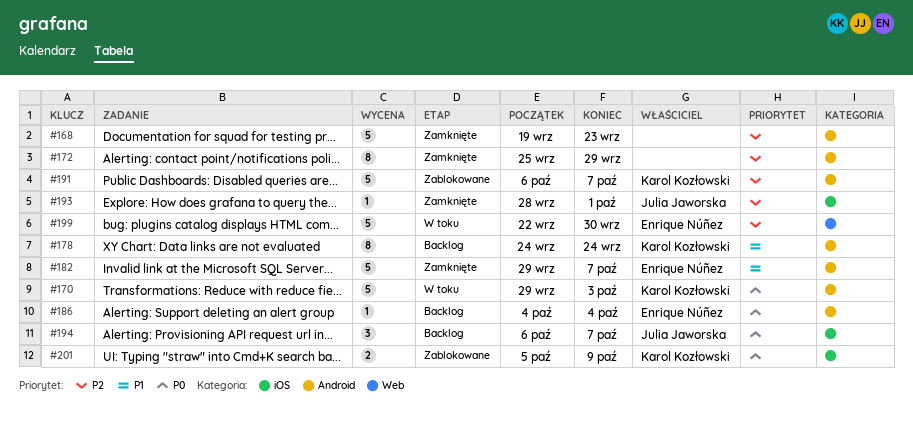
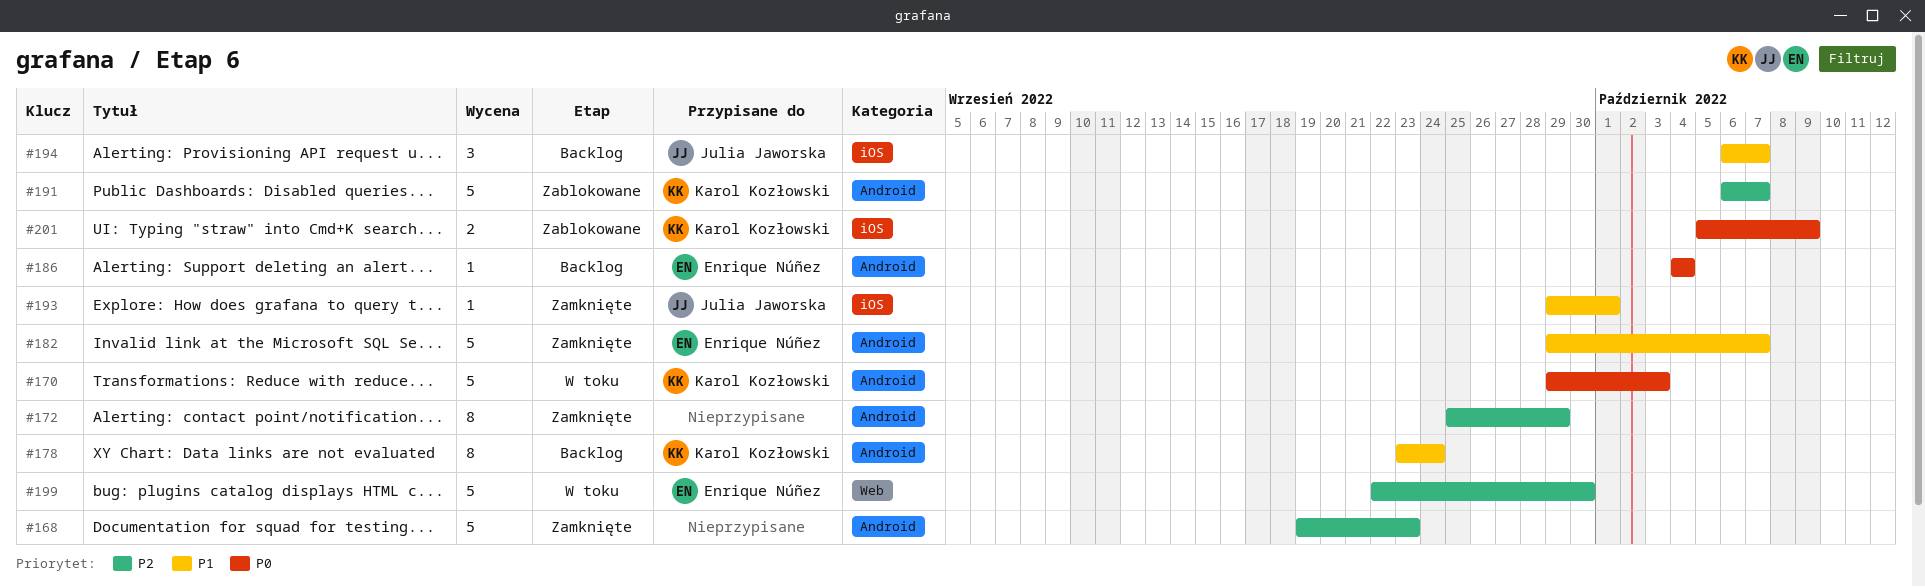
#178, start: Sep 24 -> Sep 23
#193, priority: P2 -> P1
#193, start: Sep 28 -> Sep 29
#194, priority: P0 -> P1

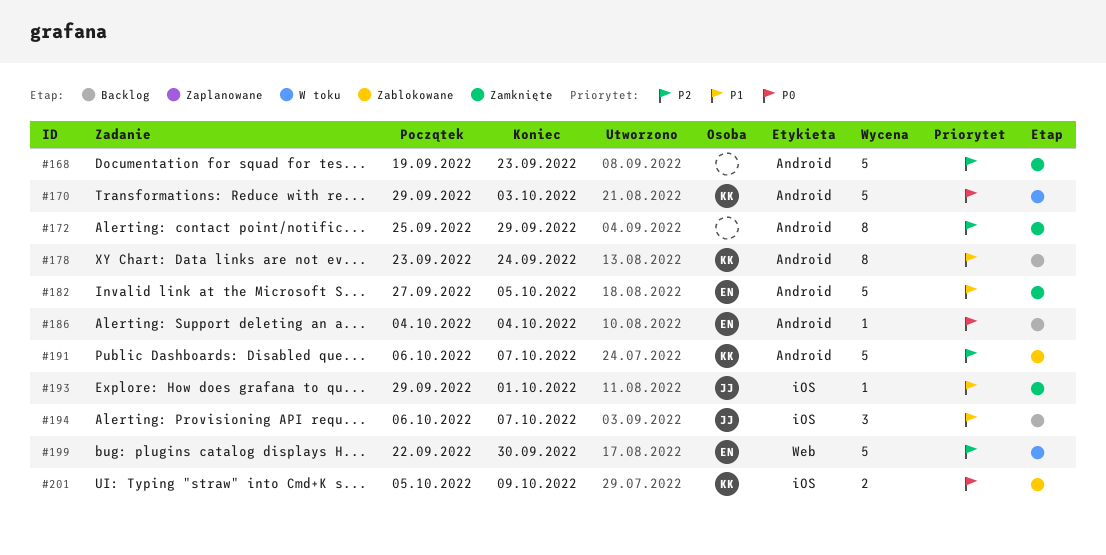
#182, start: Sep 29 -> Sep 27
#182, due: Oct 7 -> Oct 5

